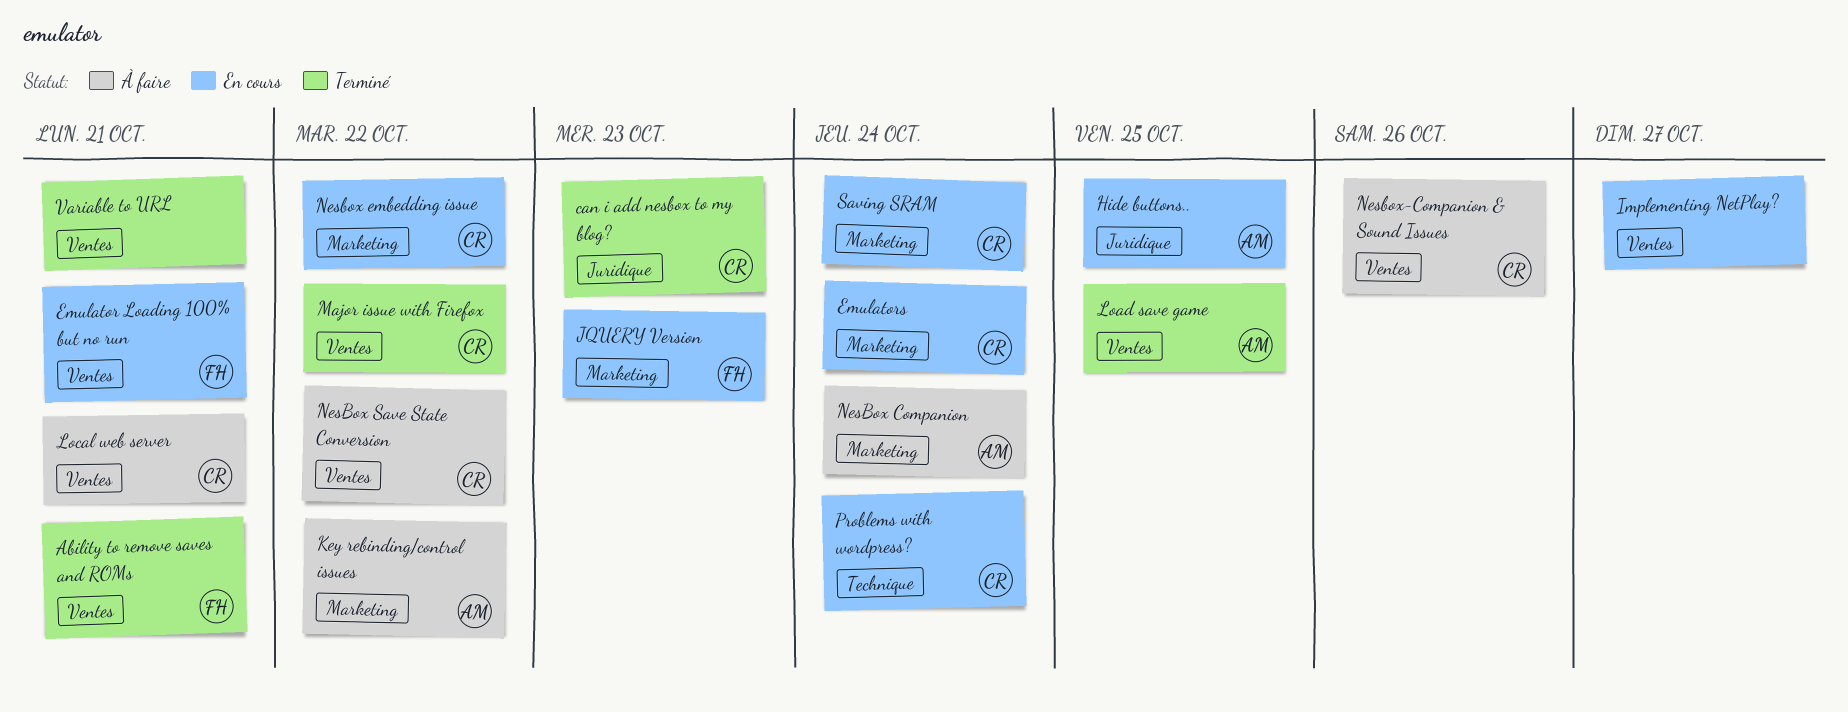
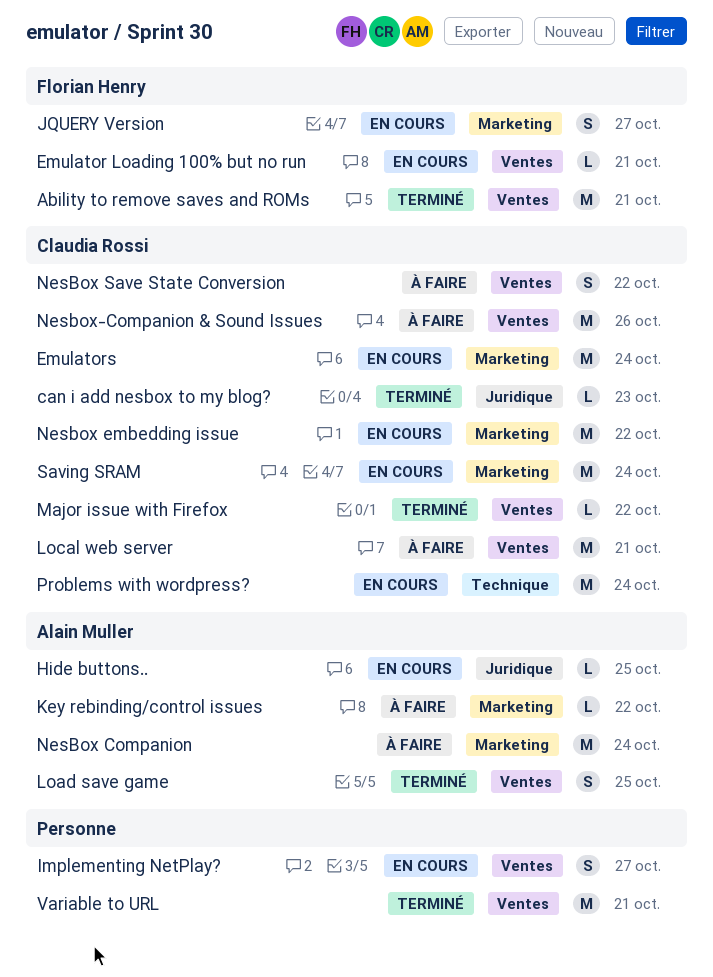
JQUERY Version, due: Oct 23 -> Oct 27

